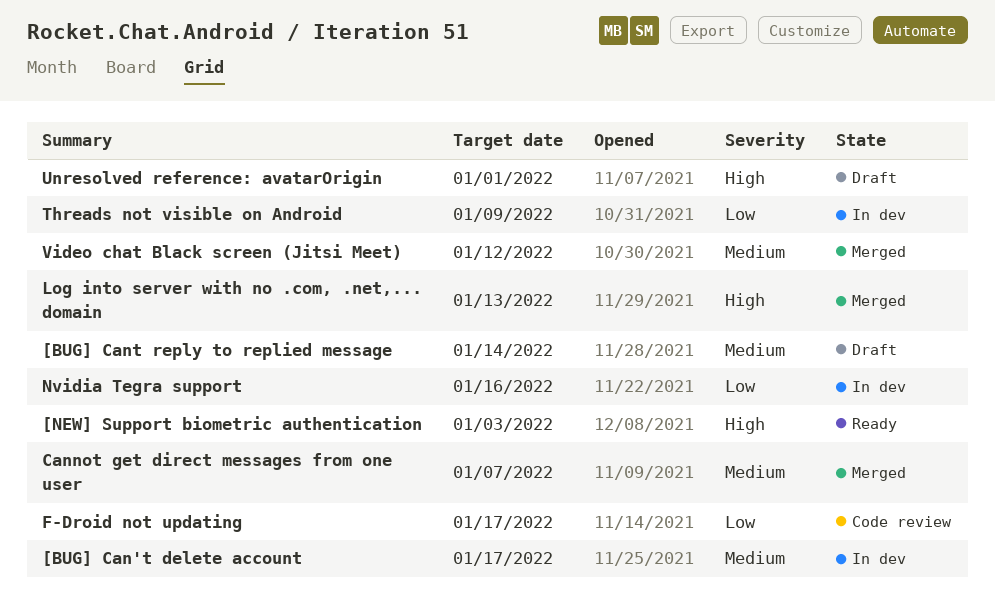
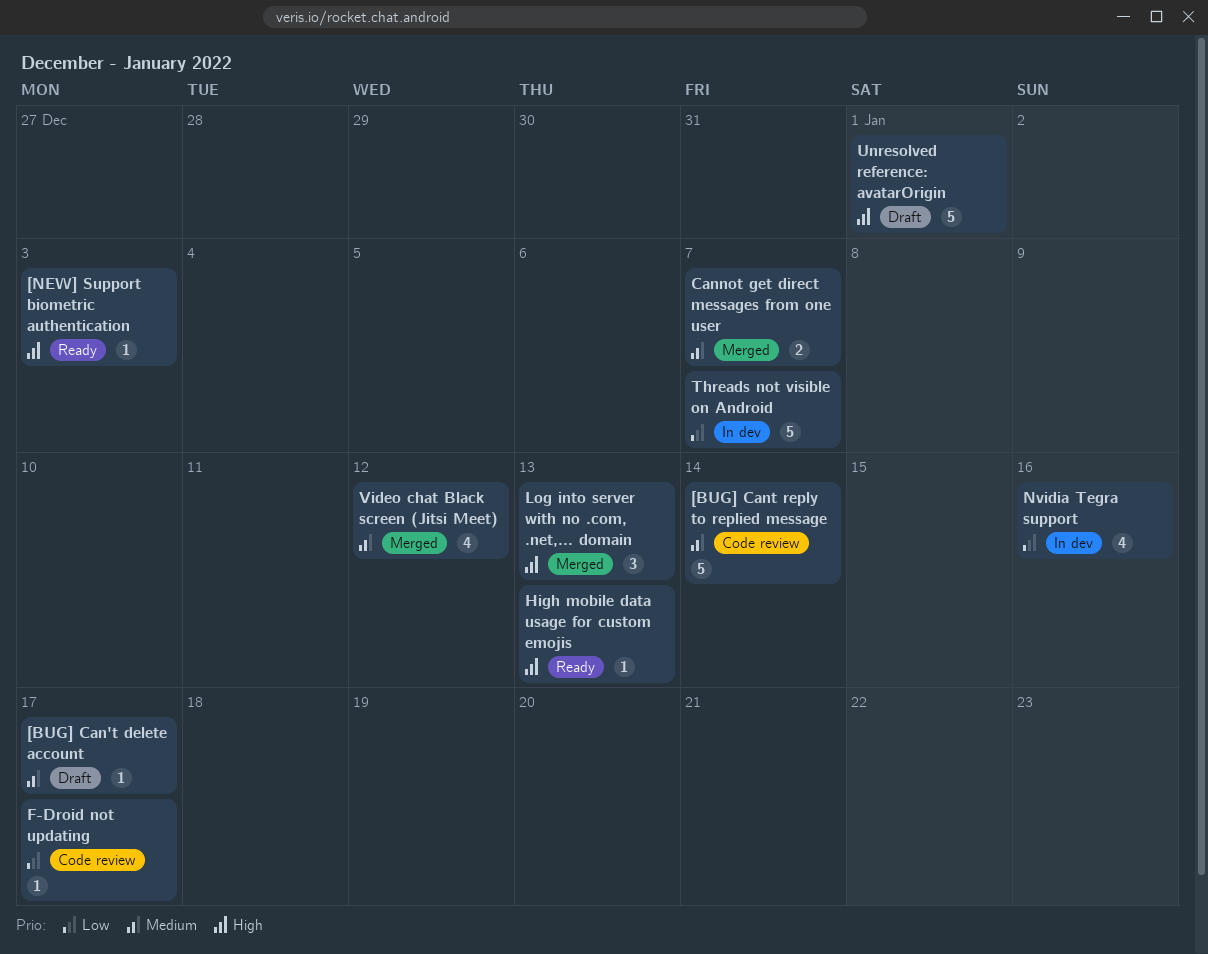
[BUG] Can't delete account, status: In dev -> Draft
[BUG] Cant reply to replied message, status: Draft -> Code review
High mobile data usage for custom emojis: none -> present
Threads not visible on Android, due: Jan 9 -> Jan 7

